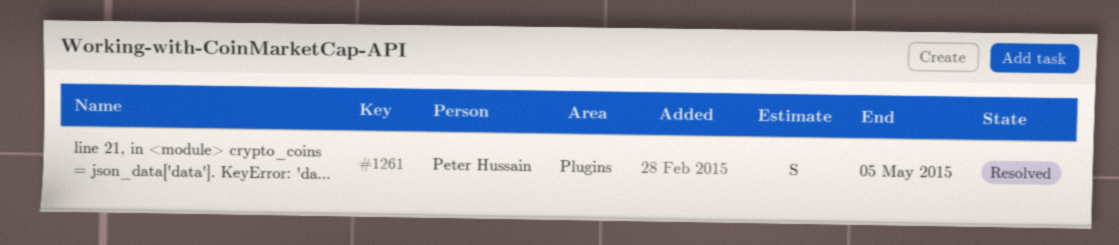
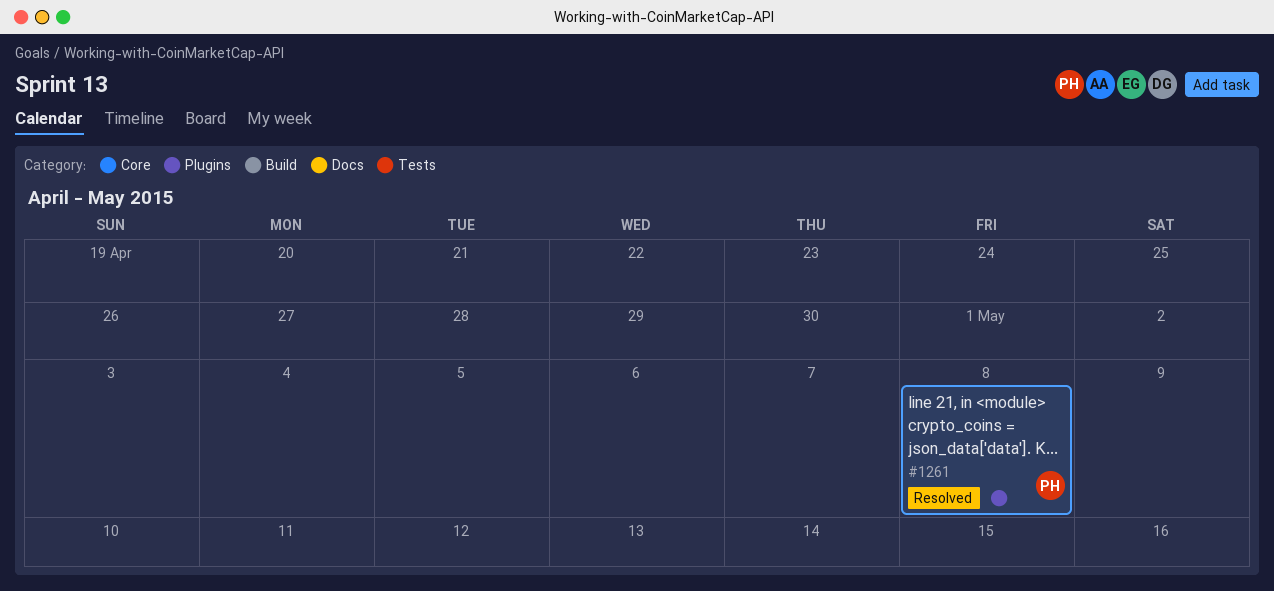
#1261, due: May 5 -> May 8

